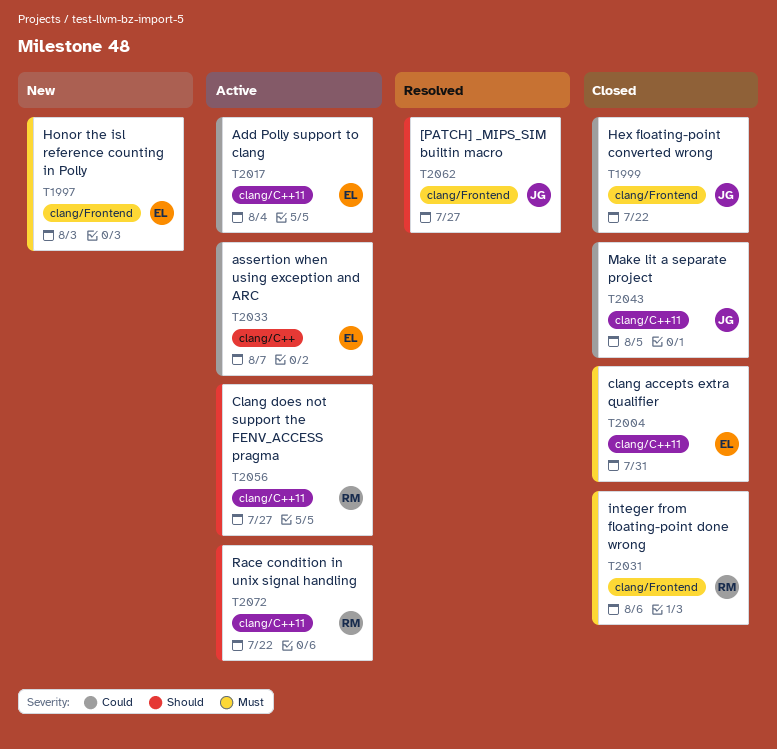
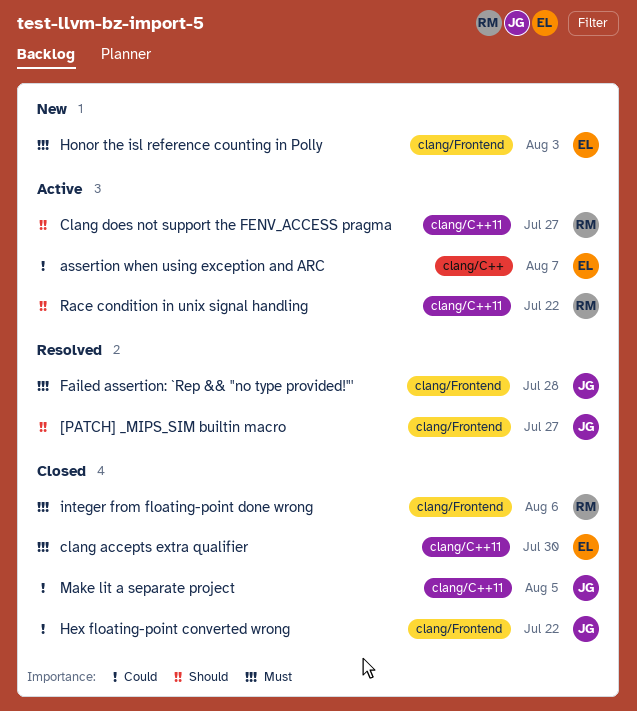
Add Polly support to clang: present -> none
clang accepts extra qualifier, due: Jul 31 -> Jul 30
Failed assertion: `Rep && "no type provided!"': none -> present

